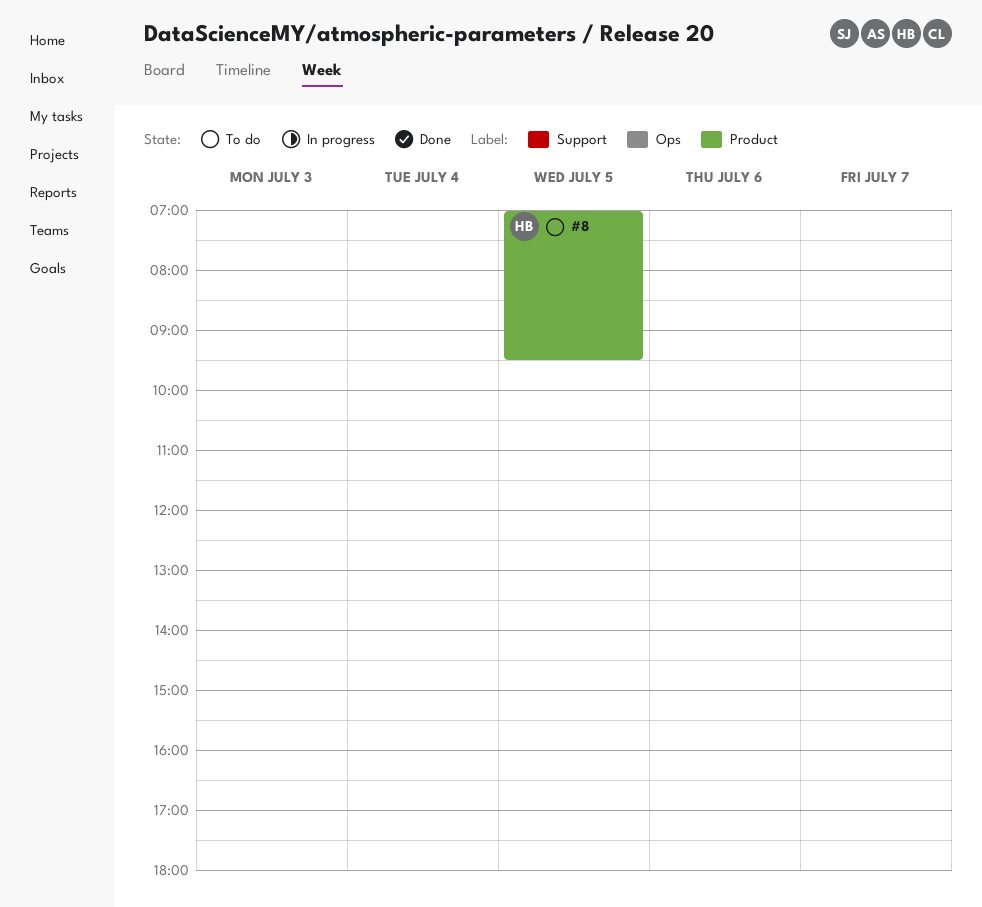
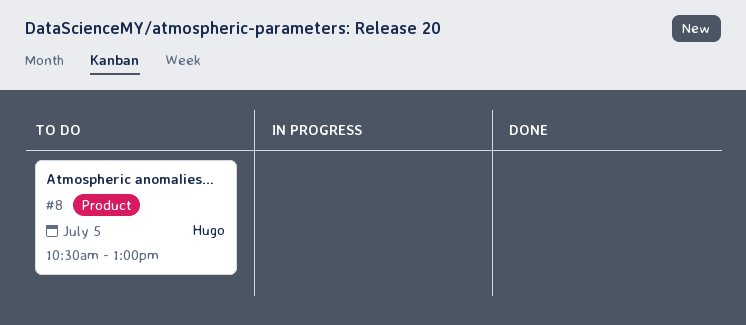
#8, begins: 07:00 -> 10:30
#8, ends: 09:30 -> 13:00

